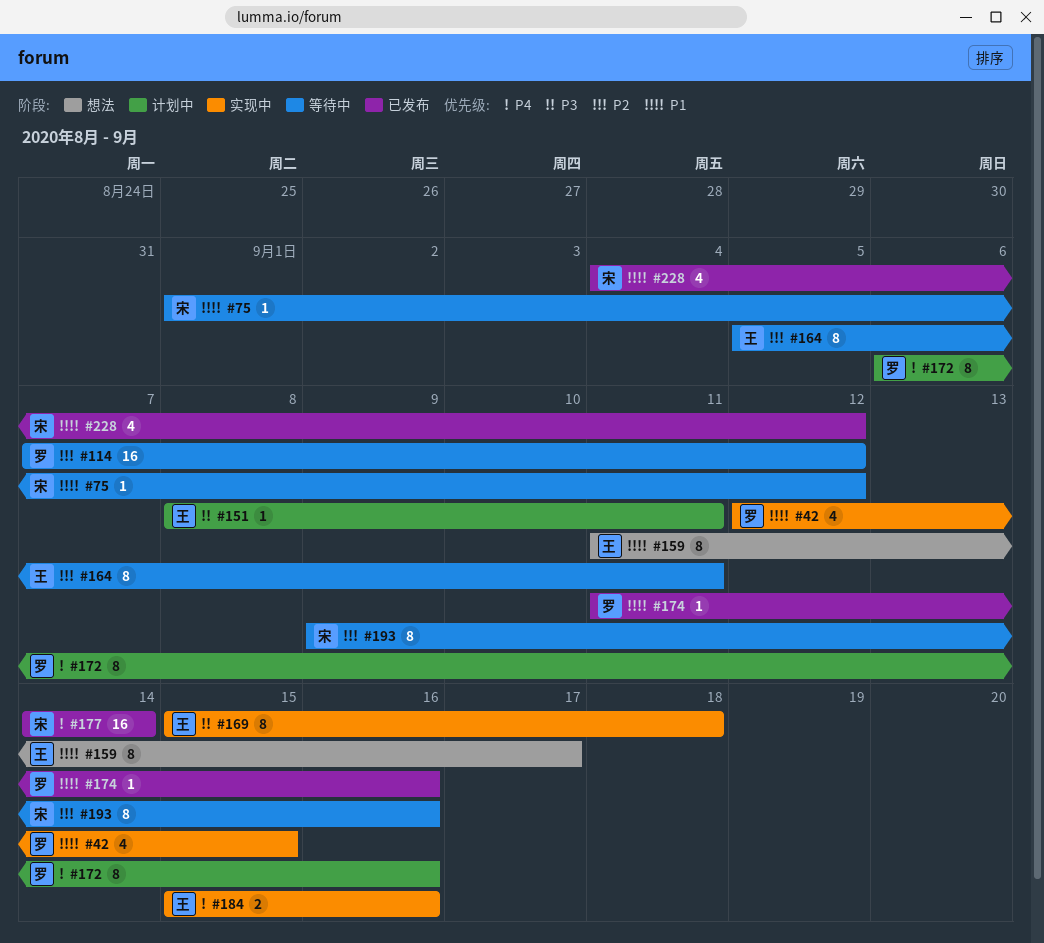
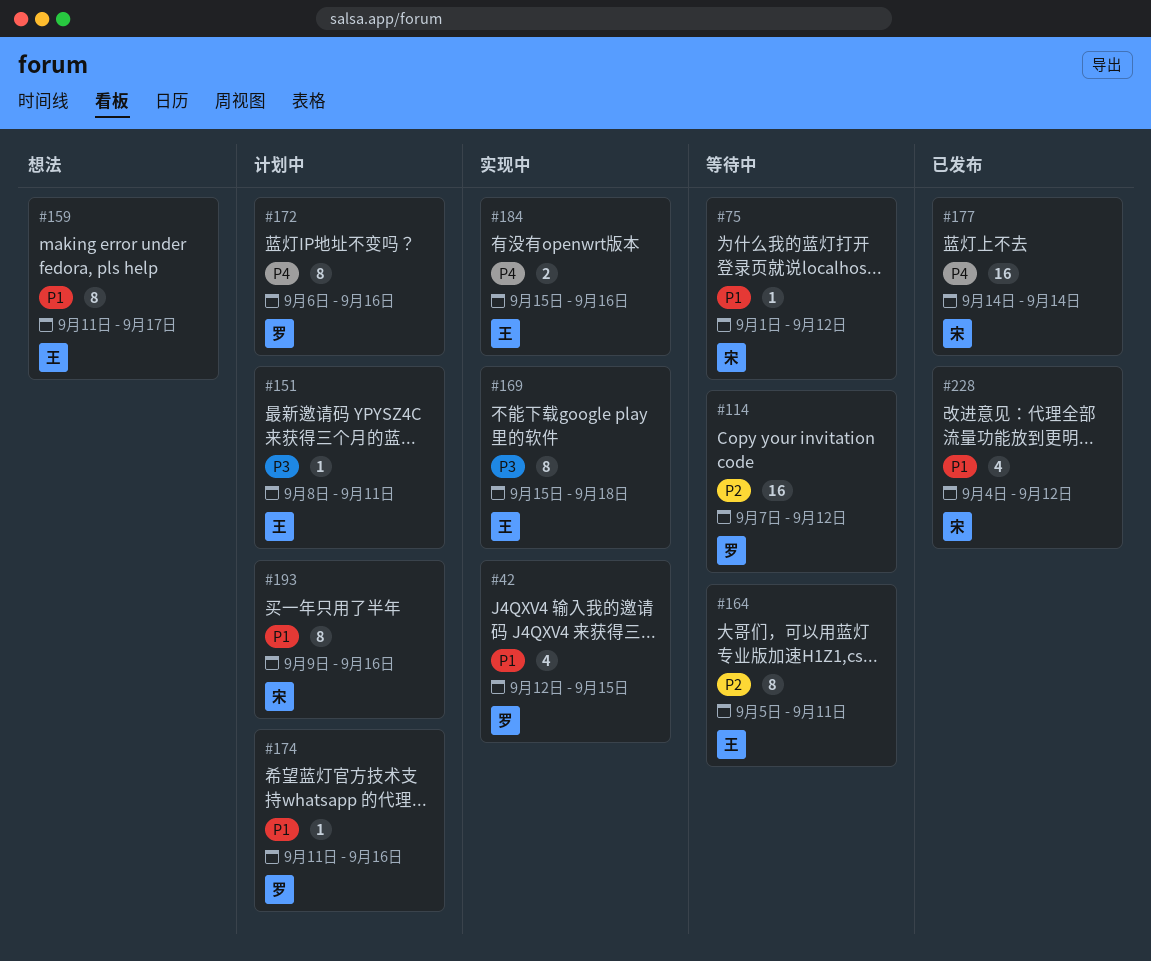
#174, status: 已发布 -> 计划中
#193, status: 等待中 -> 计划中
#193, priority: P2 -> P1

